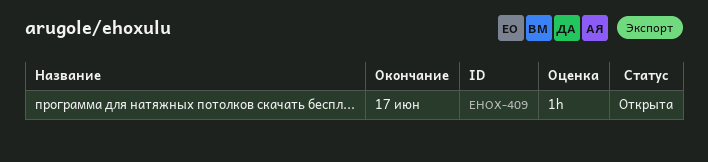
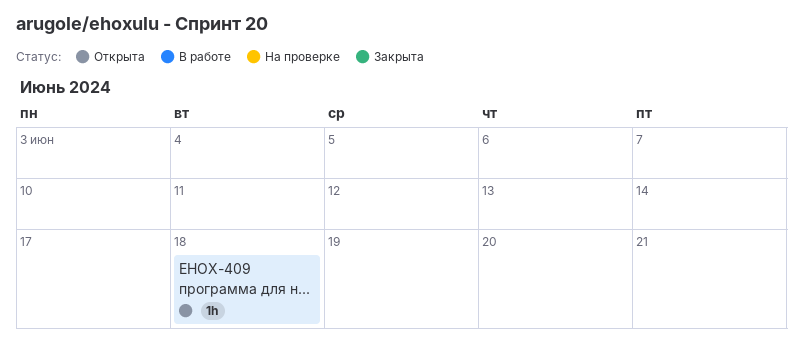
EHOX-409, due: Jun 17 -> Jun 18

